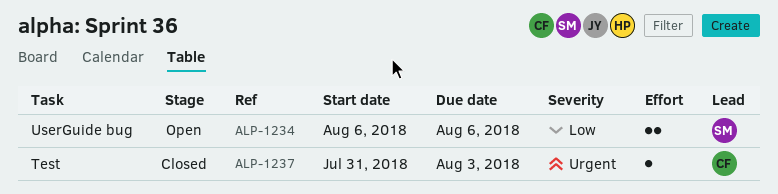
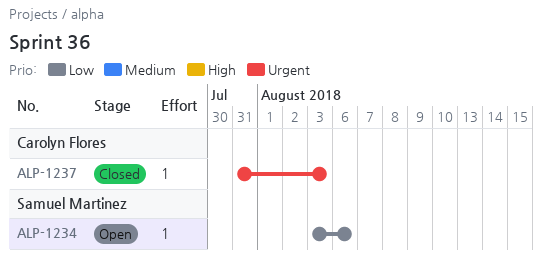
ALP-1234, estimate: 2 -> 1
ALP-1234, start: Aug 6 -> Aug 3

